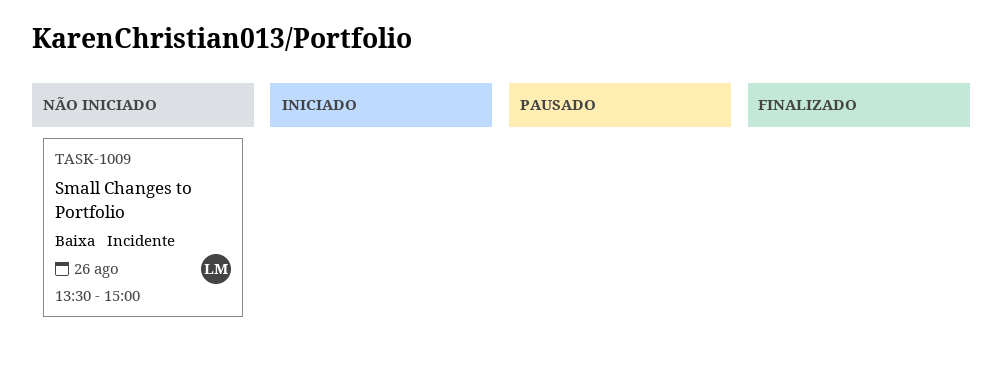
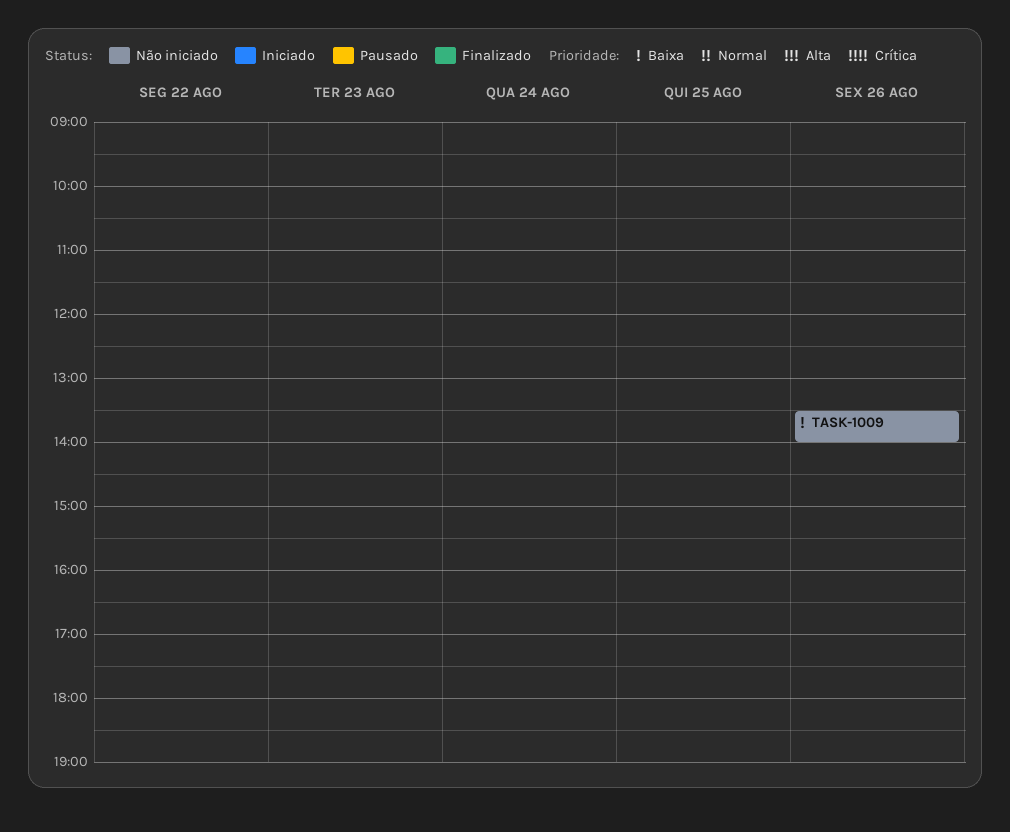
TASK-1009, ends: 15:00 -> 14:00

